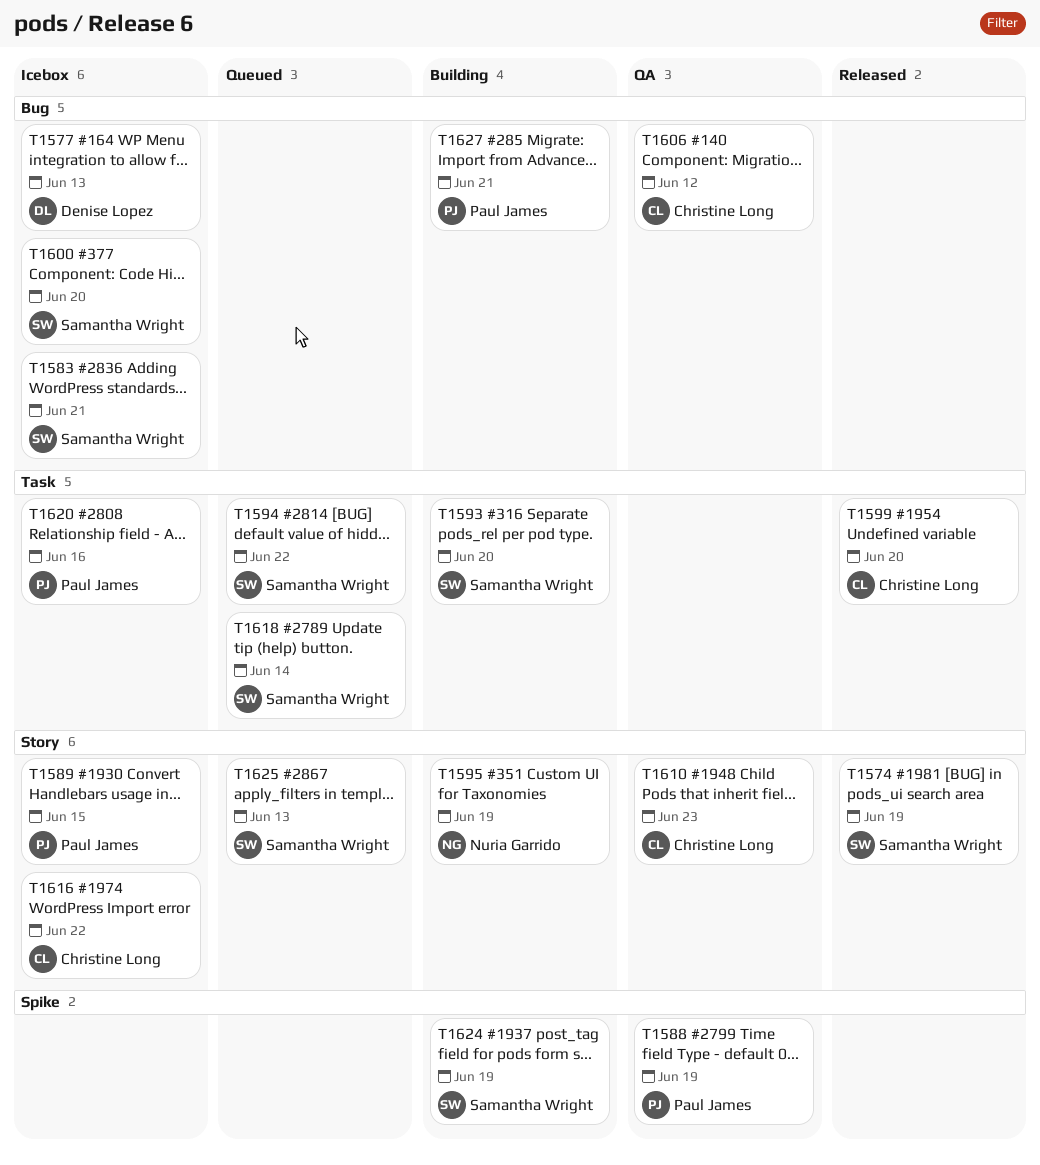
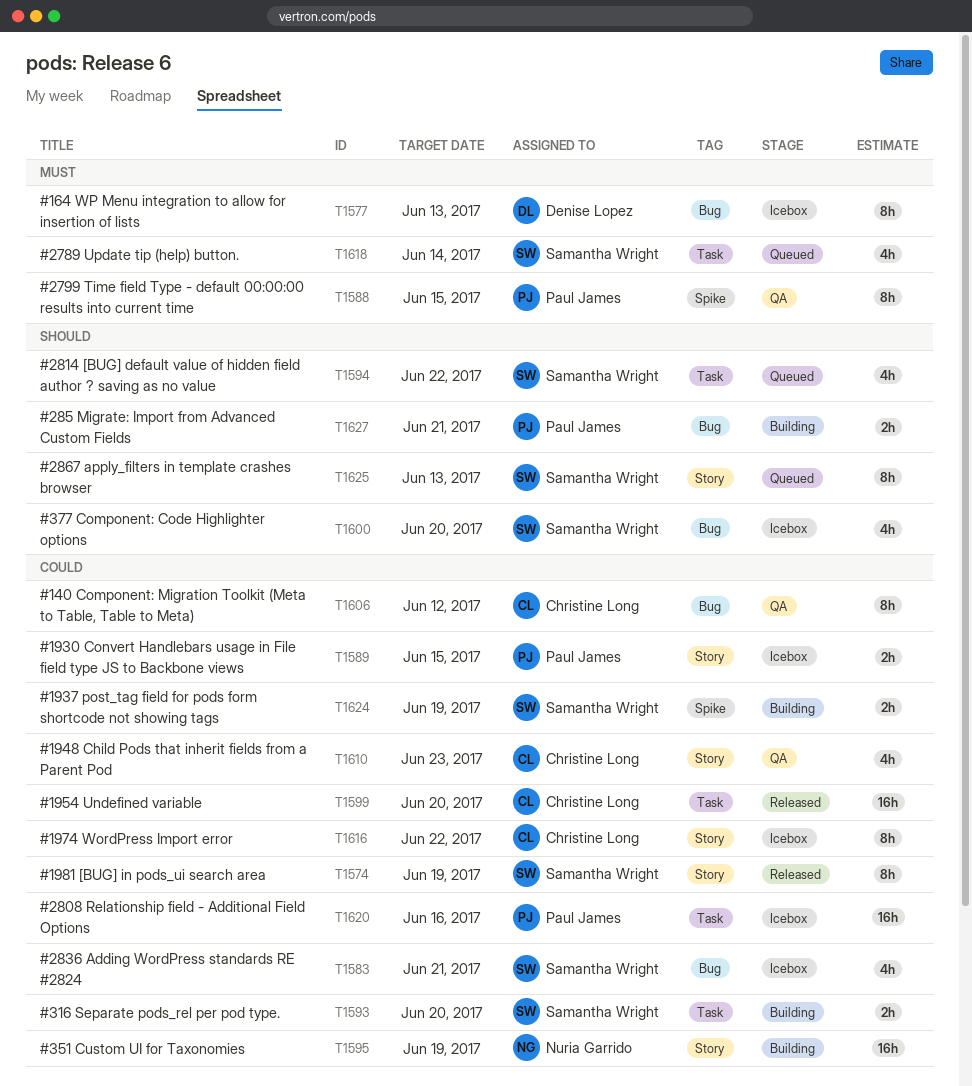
T1588, due: Jun 19 -> Jun 15

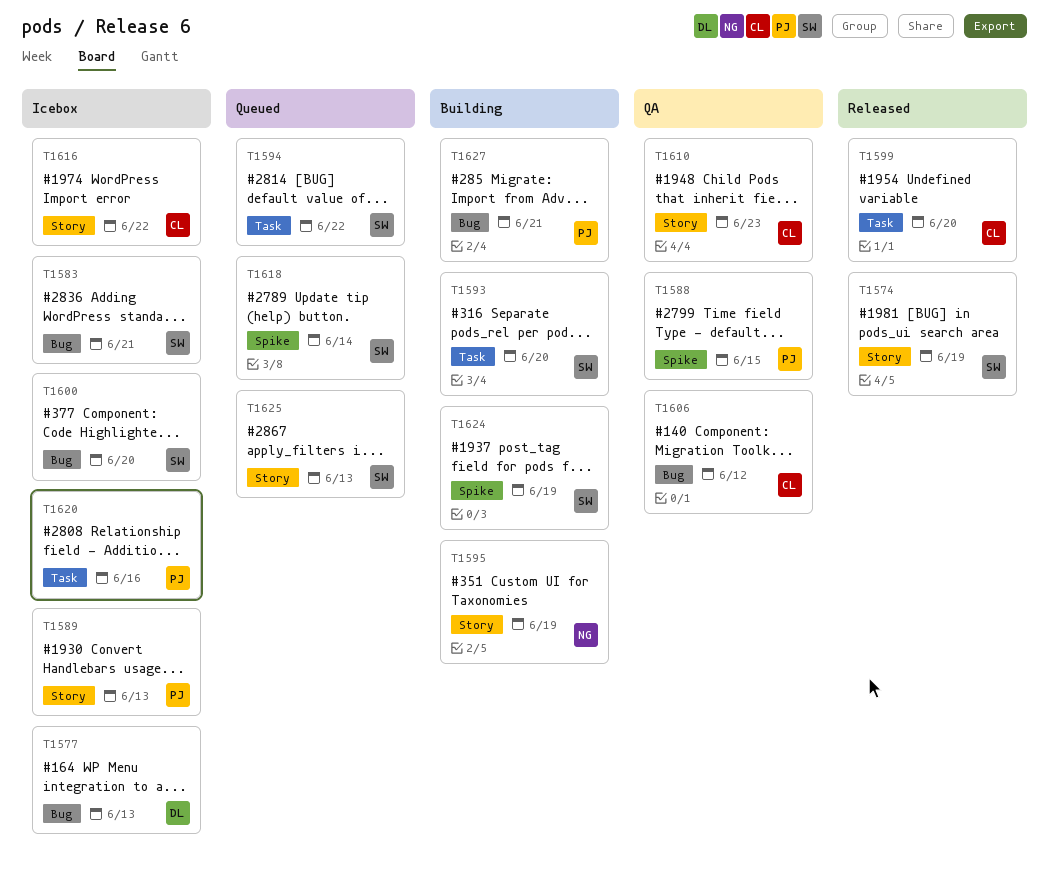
T1589, due: Jun 15 -> Jun 13
T1618, label: Task -> Spike

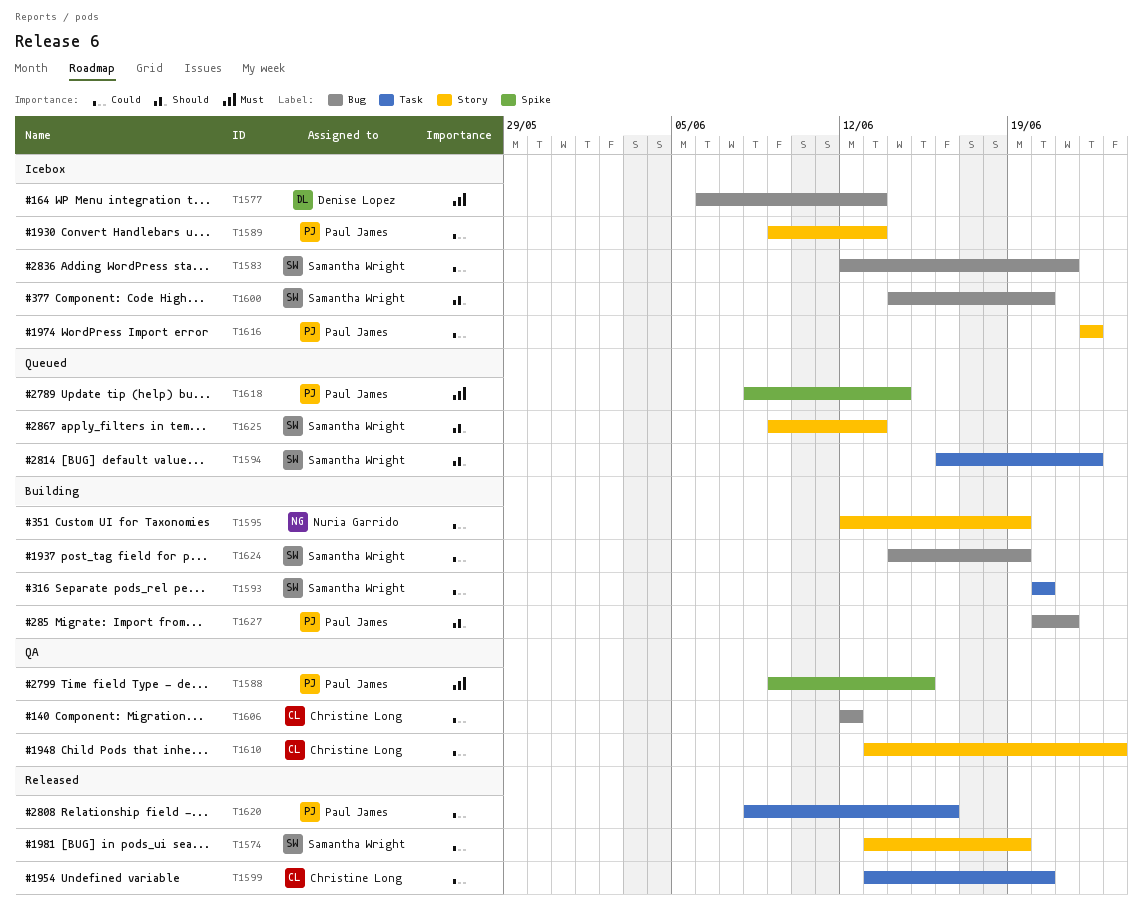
T1616, owner: Christine Long -> Paul James
T1618, owner: Samantha Wright -> Paul James
T1620, status: Icebox -> Released
T1624, label: Spike -> Bug

